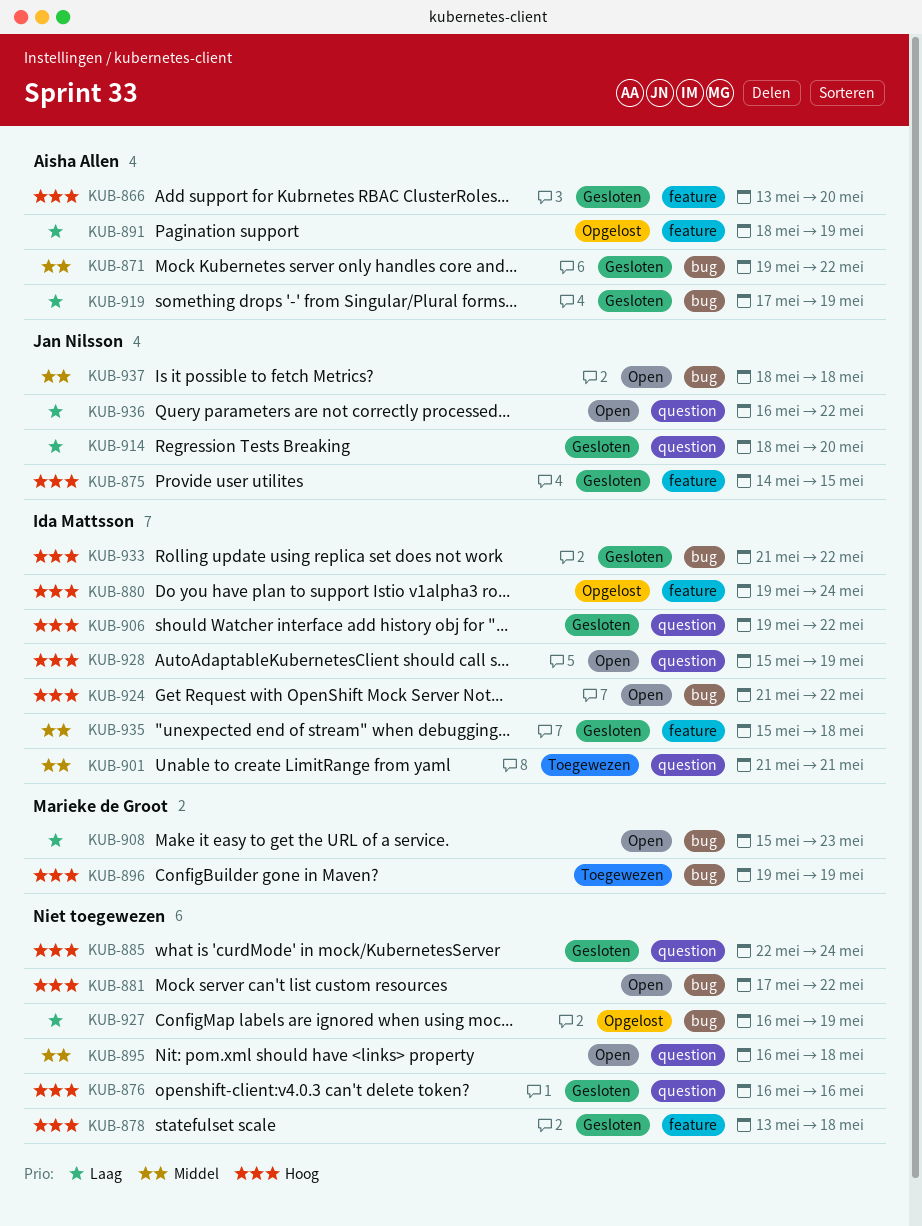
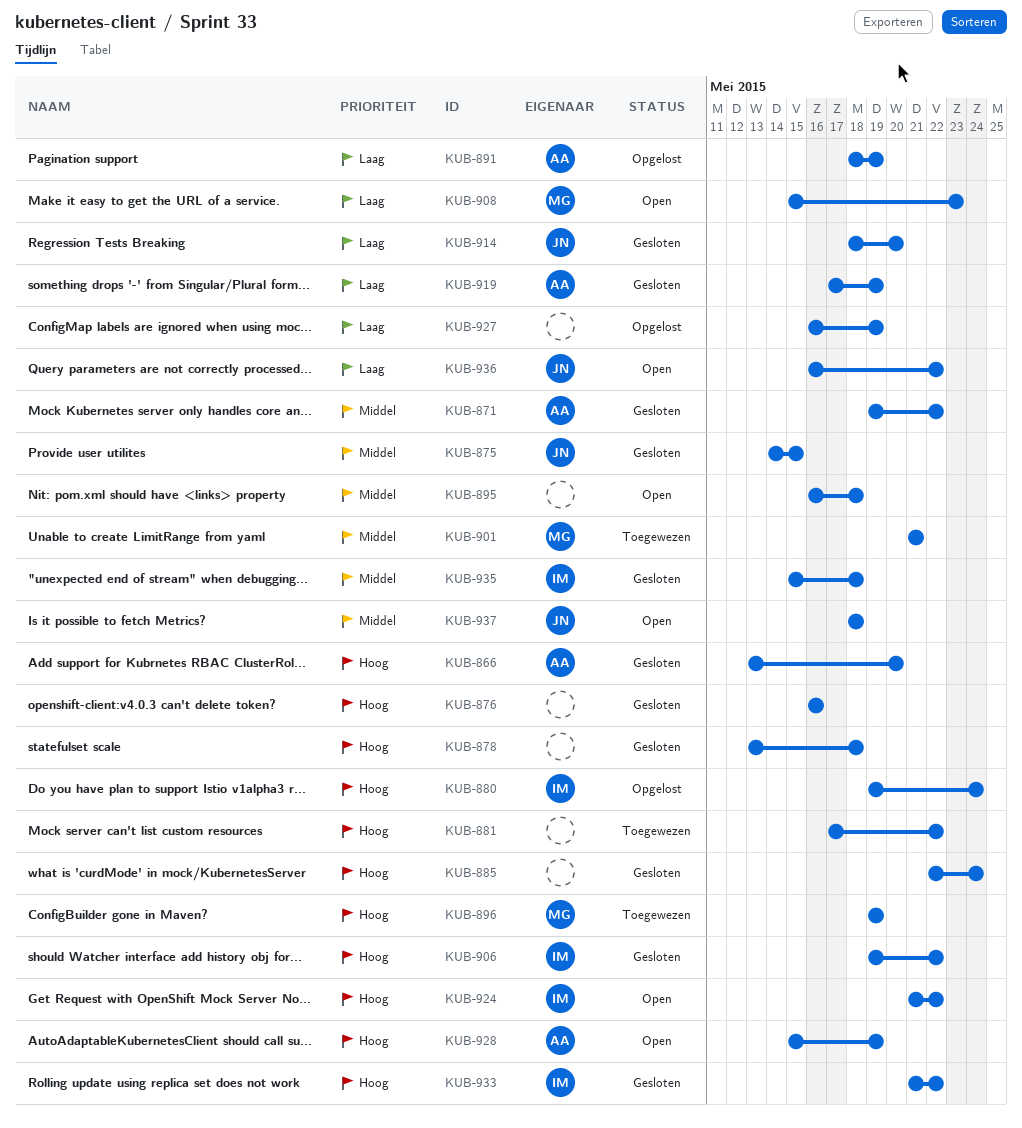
KUB-875, priority: Hoog -> Middel
KUB-881, status: Open -> Toegewezen
KUB-901, owner: Ida Mattsson -> Marieke de Groot
KUB-928, owner: Ida Mattsson -> Aisha Allen

